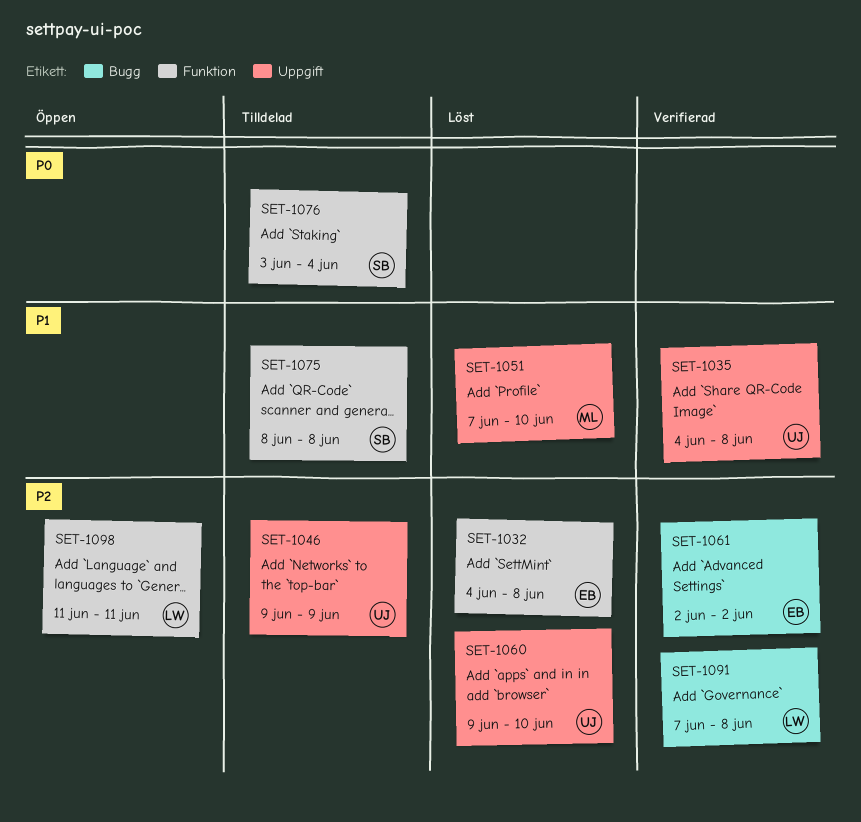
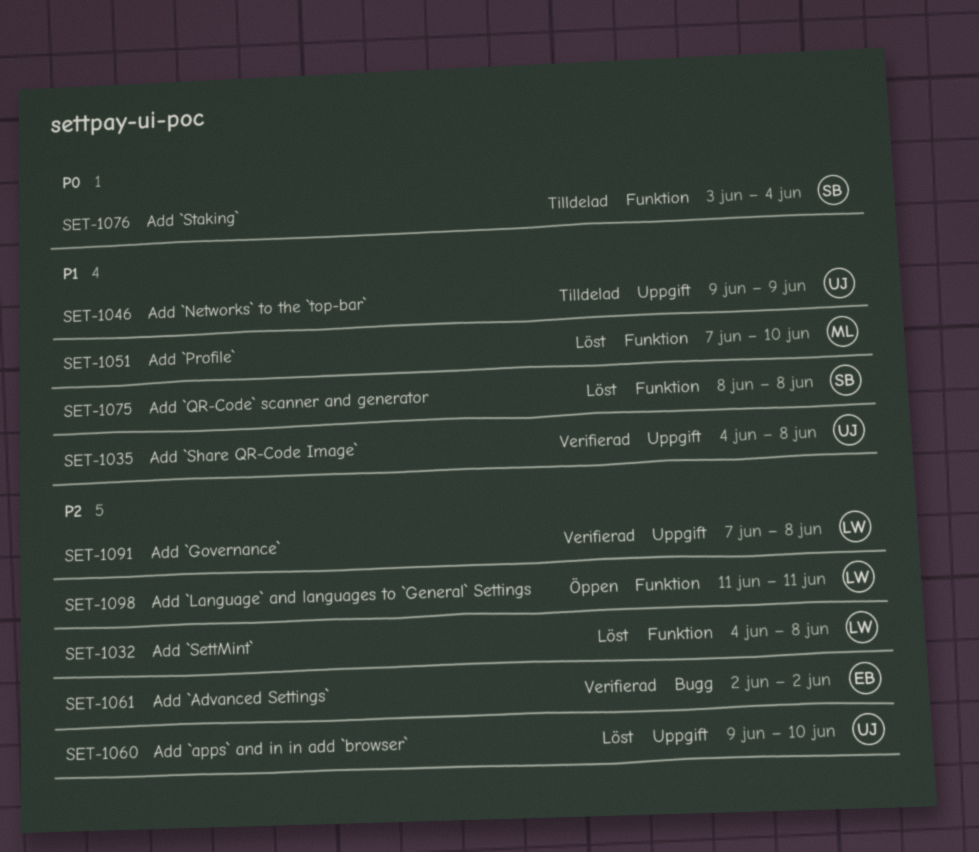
SET-1032, owner: EB -> LW
SET-1046, priority: P2 -> P1
SET-1051, label: Uppgift -> Funktion
SET-1075, status: Tilldelad -> Löst
SET-1091, label: Bugg -> Uppgift

